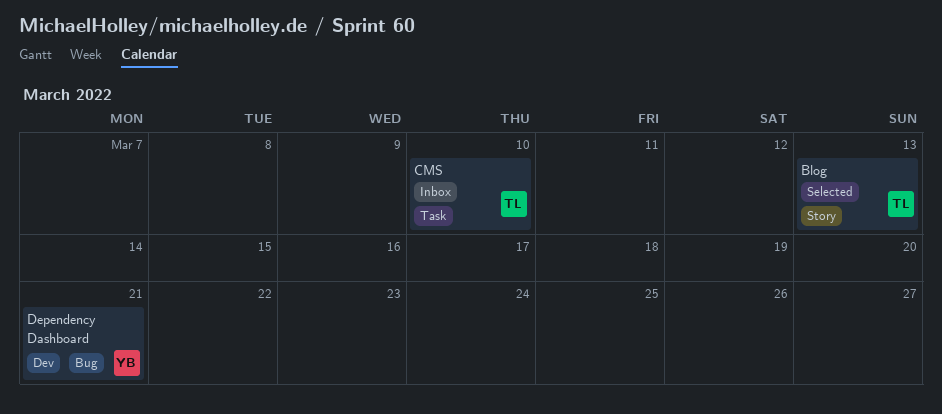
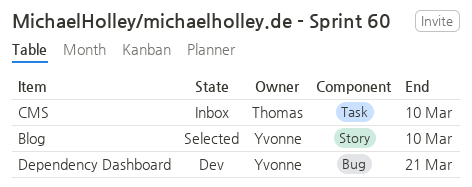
Blog, owner: Thomas -> Yvonne
Blog, due: Mar 13 -> Mar 10

